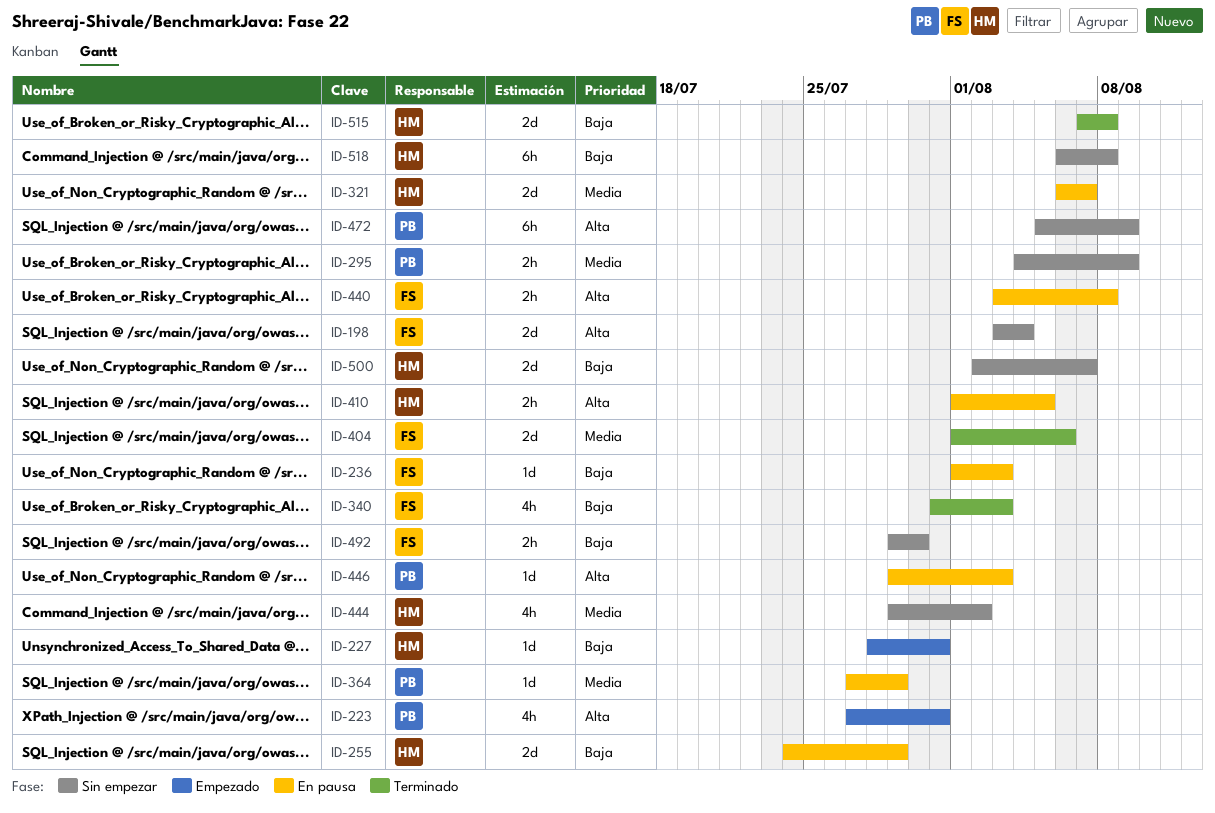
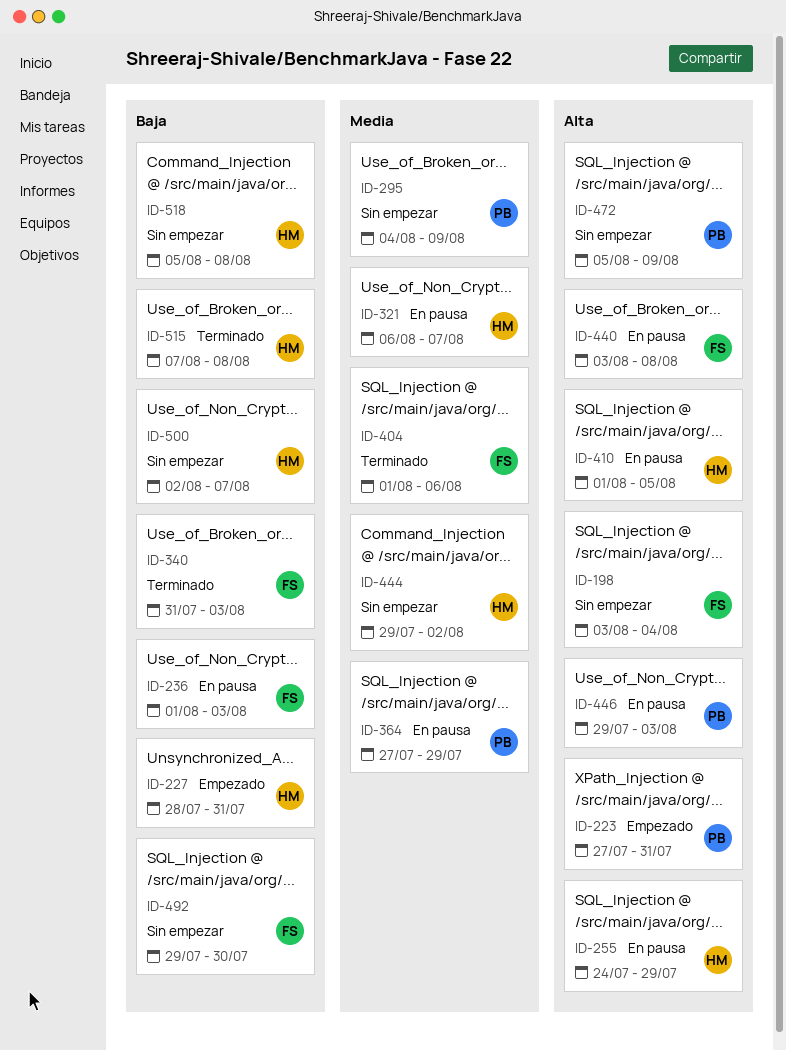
ID-255, priority: Baja -> Alta
ID-518, start: Aug 6 -> Aug 5

